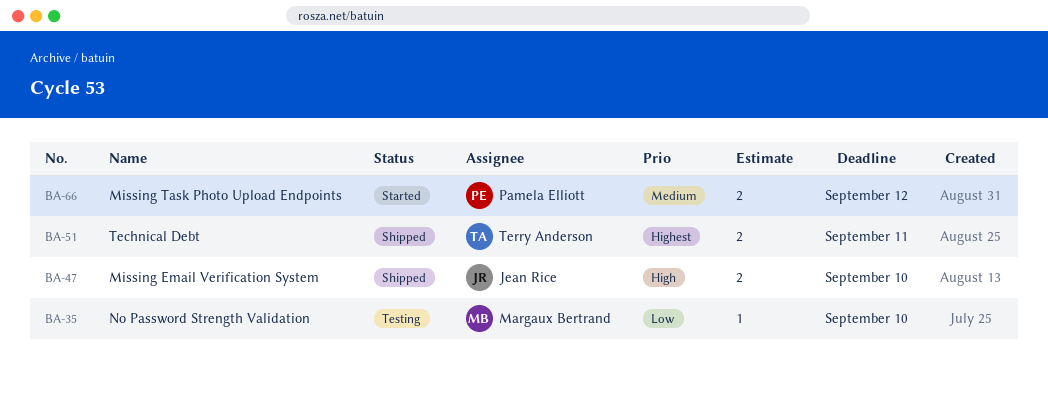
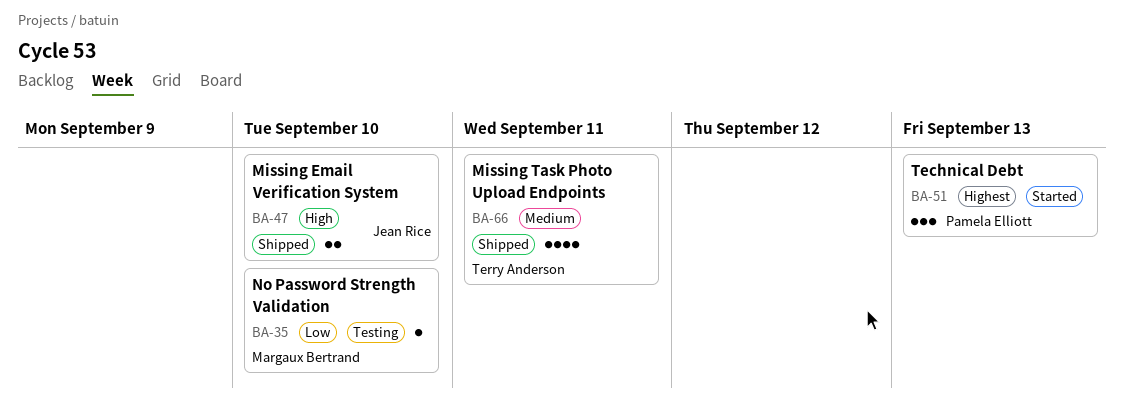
BA-51, status: Shipped -> Started
BA-51, owner: Terry Anderson -> Pamela Elliott
BA-51, estimate: 2 -> 3
BA-51, due: Sep 11 -> Sep 13
BA-66, status: Started -> Shipped
BA-66, owner: Pamela Elliott -> Terry Anderson
BA-66, estimate: 2 -> 4
BA-66, due: Sep 12 -> Sep 11

